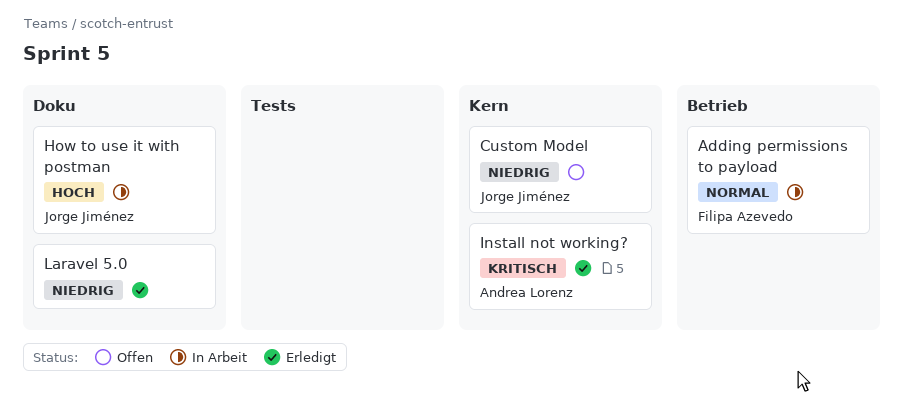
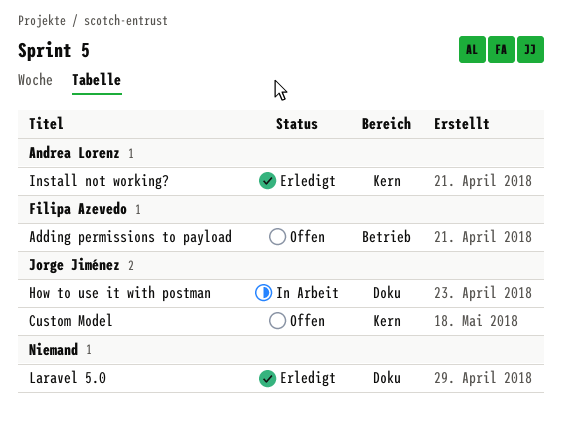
Adding permissions to payload, status: In Arbeit -> Offen

